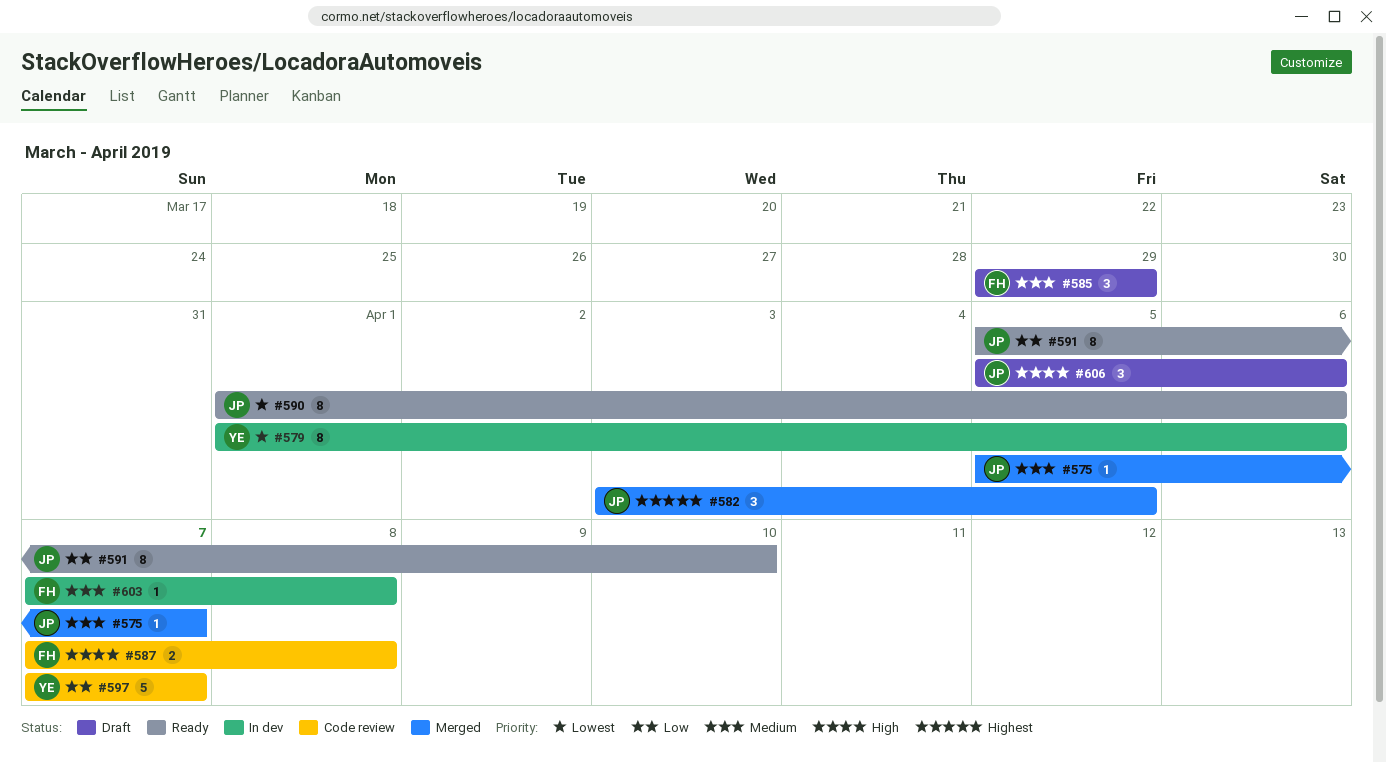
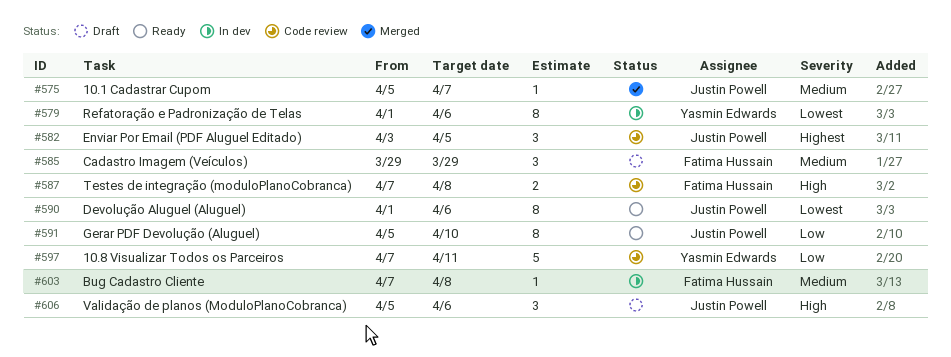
#582, status: Merged -> Code review
#597, due: Apr 7 -> Apr 11

